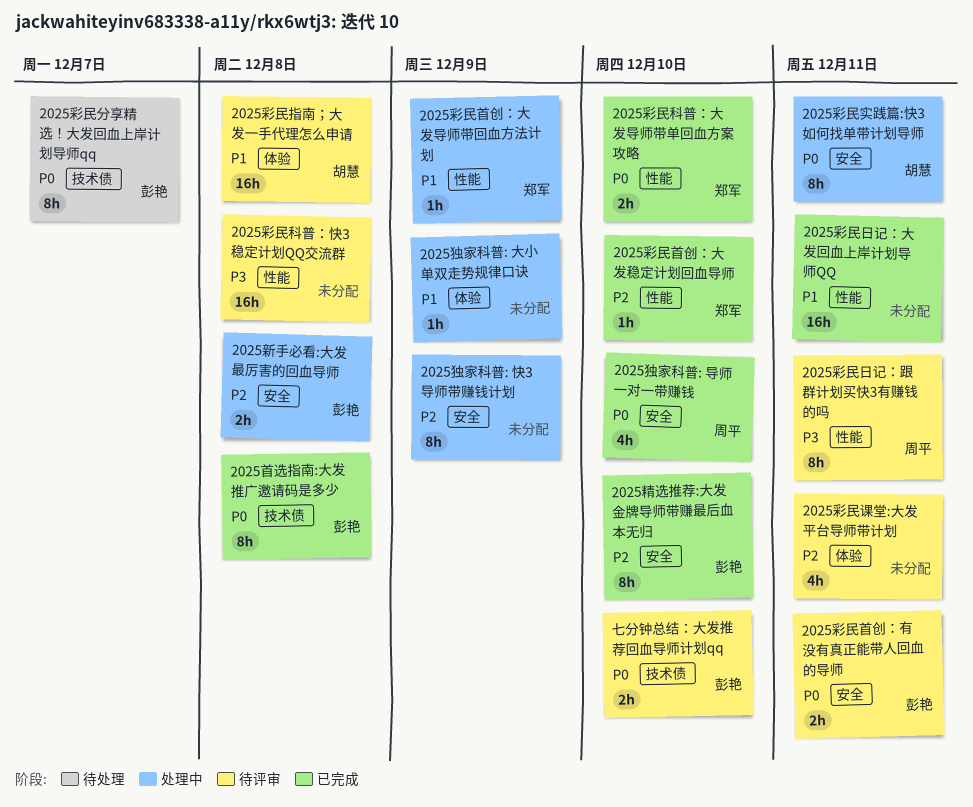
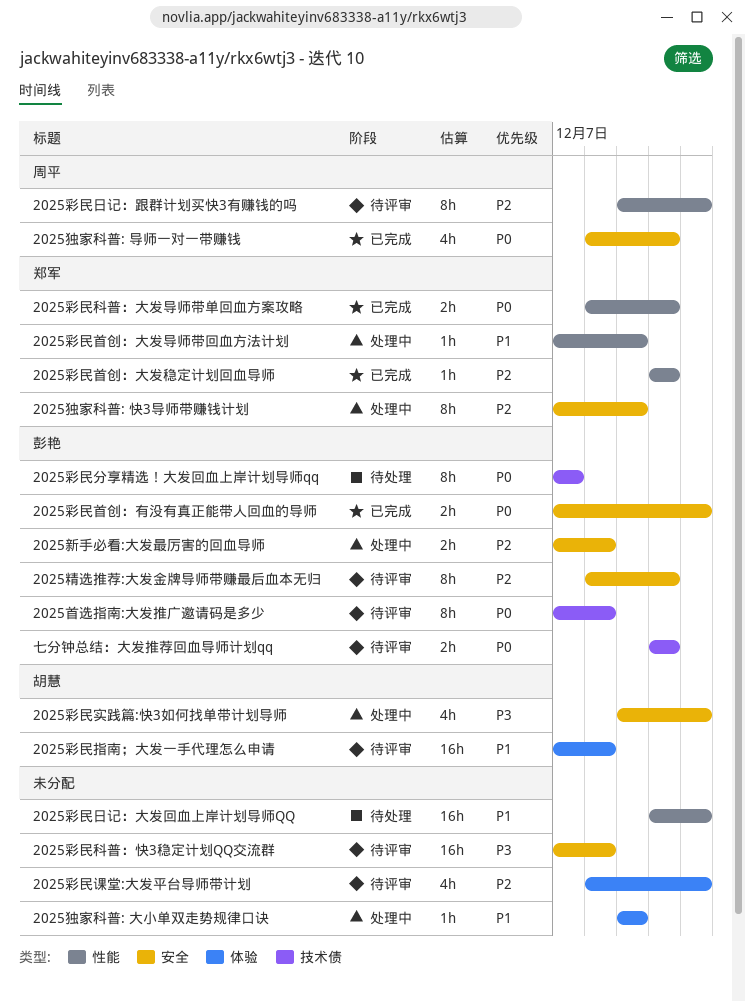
2025彩民实践篇:快3如何找单带计划导师, priority: P0 -> P3
2025彩民实践篇:快3如何找单带计划导师, estimate: 8h -> 4h
2025彩民日记：大发回血上岸计划导师QQ, status: 已完成 -> 待处理
2025彩民日记：跟群计划买快3有赚钱的吗, priority: P3 -> P2
2025彩民科普：快3稳定计划QQ交流群, label: 性能 -> 安全
2025彩民首创：有没有真正能带人回血的导师, status: 待评审 -> 已完成
2025独家科普: 快3导师带赚钱计划, owner: none -> 郑军
2025精选推荐:大发金牌导师带赚最后血本无归, status: 已完成 -> 待评审
2025首选指南:大发推广邀请码是多少, status: 已完成 -> 待评审

